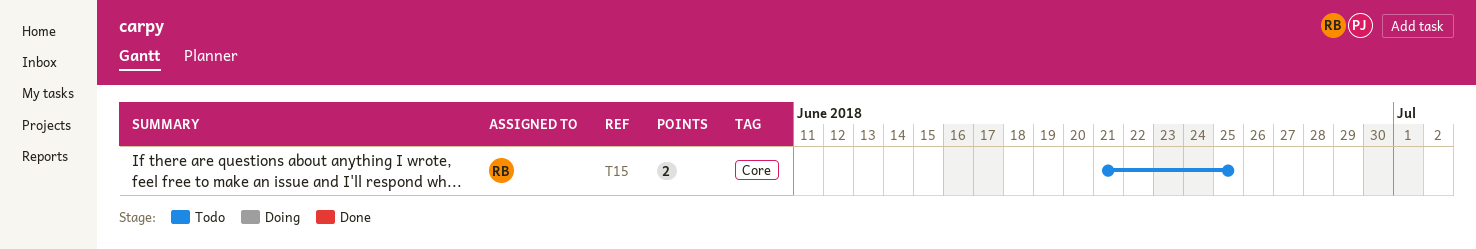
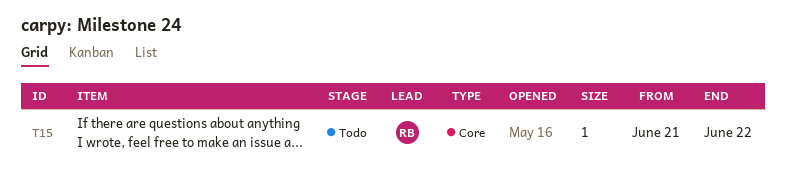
T15, estimate: 2 -> 1
T15, due: Jun 25 -> Jun 22

